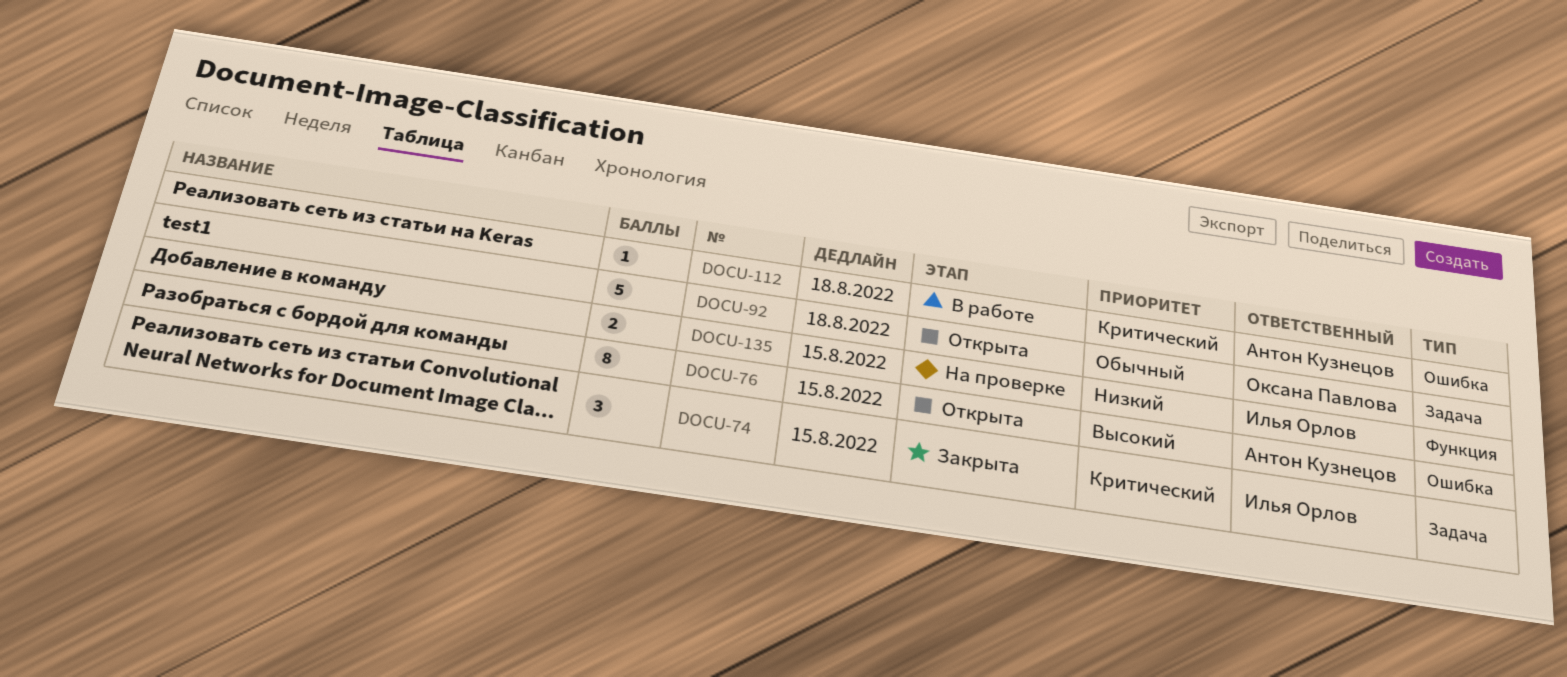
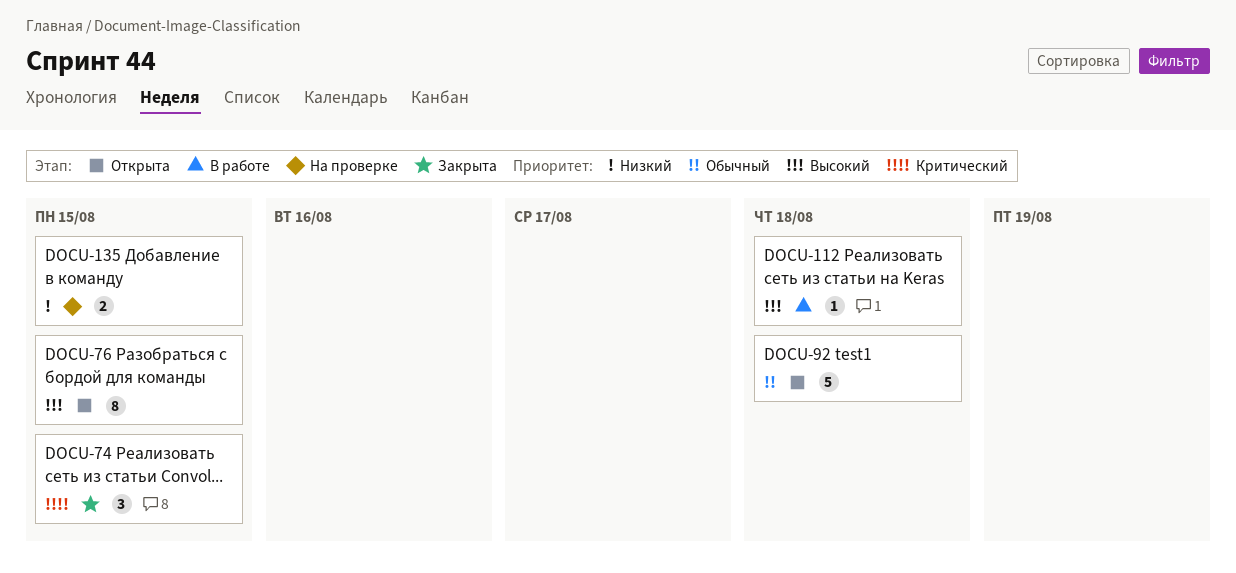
DOCU-112, priority: Критический -> Высокий

